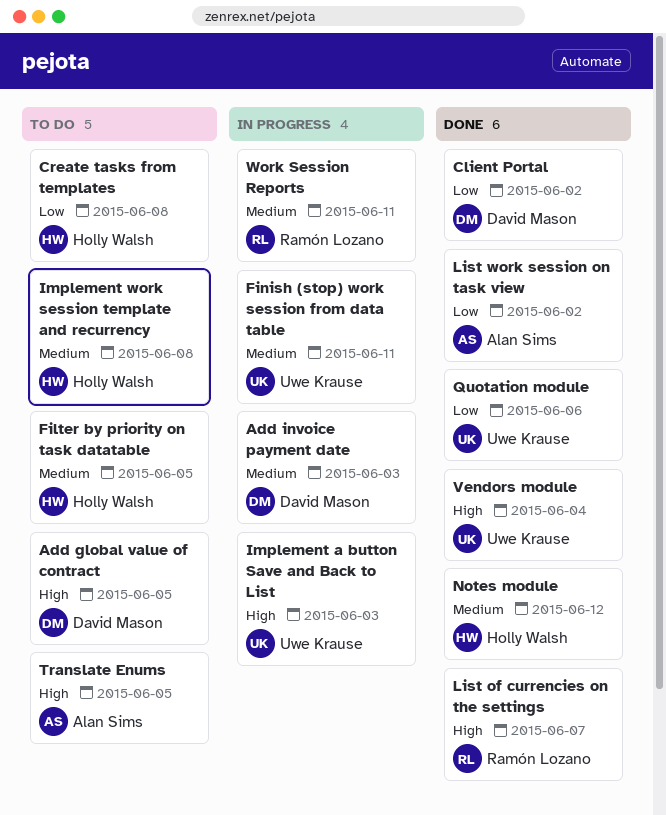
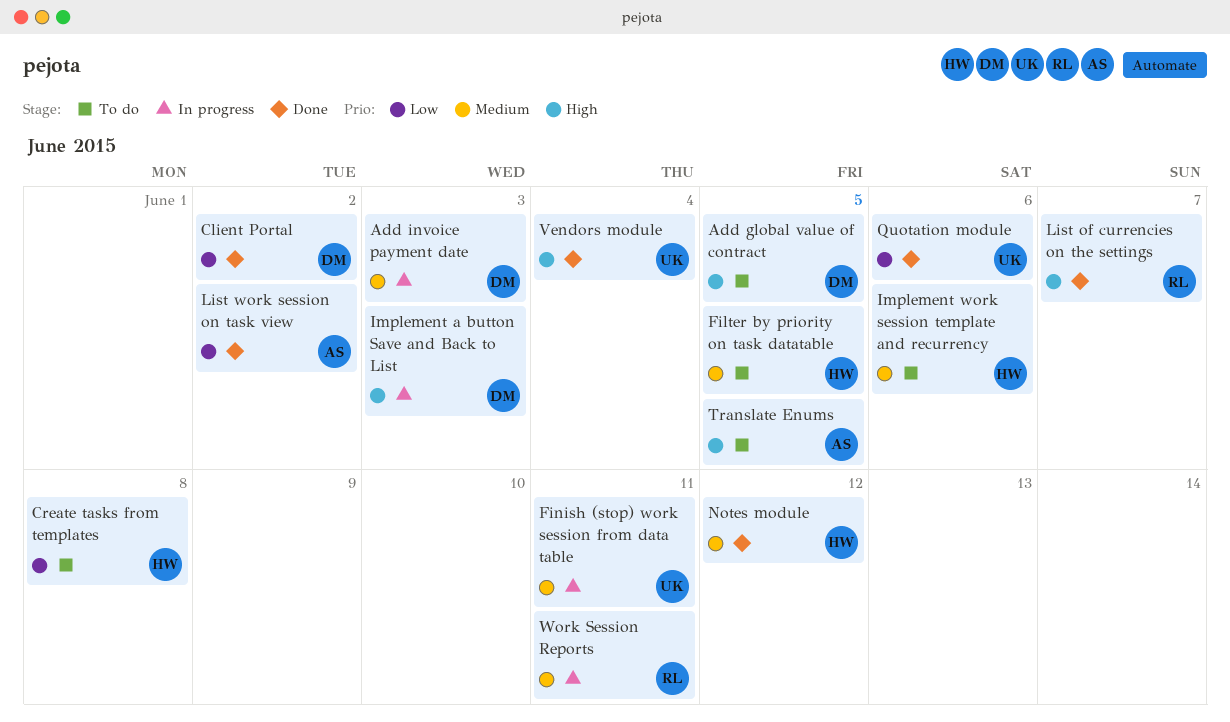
Implement a button Save and Back to List, owner: Uwe Krause -> David Mason
Implement work session template and recurrency, due: Jun 8 -> Jun 6

